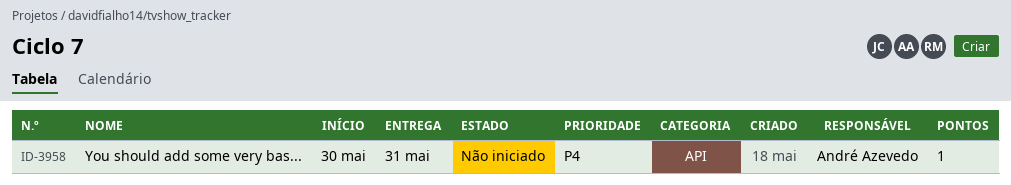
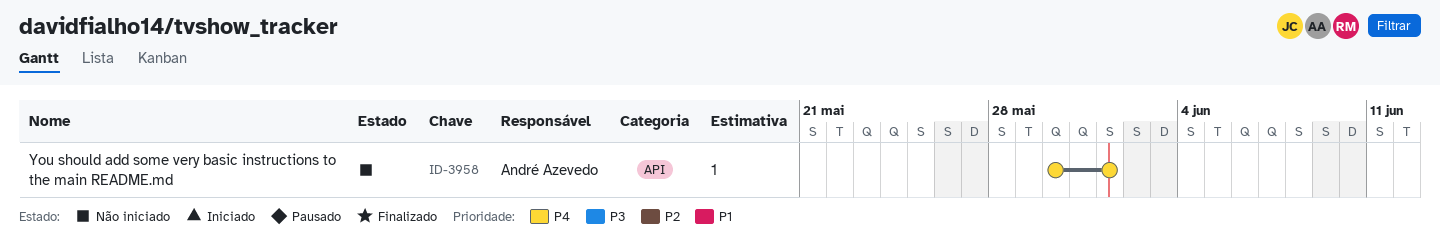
ID-3958, due: May 31 -> Jun 1

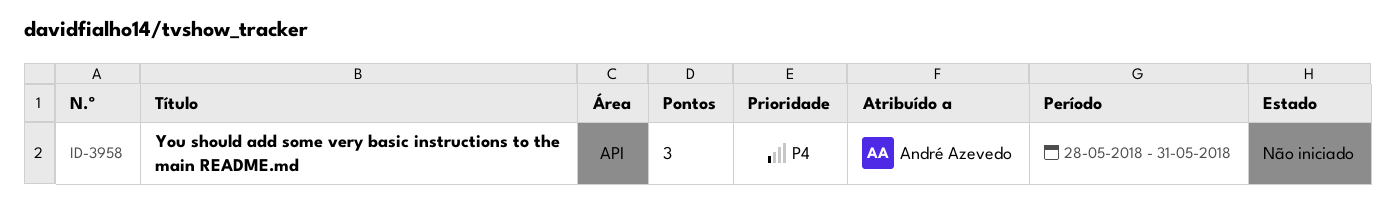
ID-3958, estimate: 1 -> 3
ID-3958, start: May 30 -> May 28
ID-3958, due: Jun 1 -> May 31

